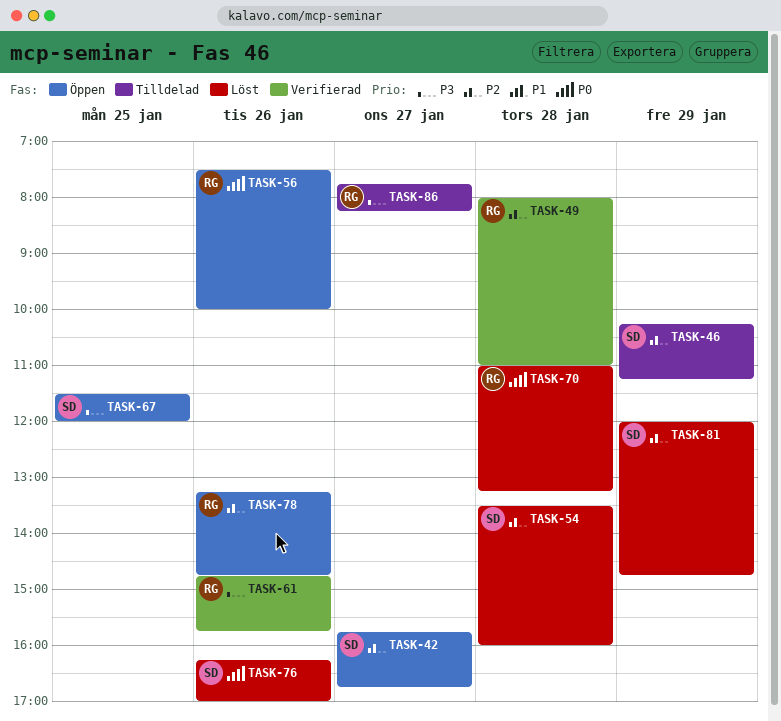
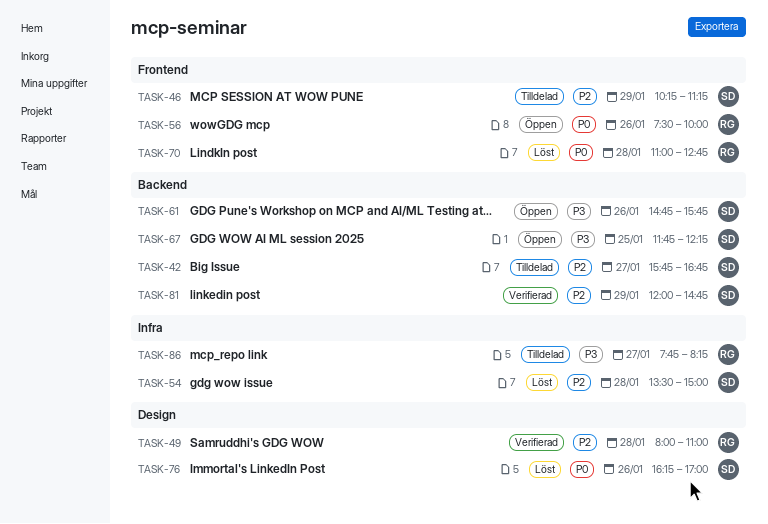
TASK-42, status: Öppen -> Tilldelad
TASK-54, ends: 16:00 -> 15:00
TASK-61, status: Verifierad -> Öppen
TASK-61, owner: RG -> SD
TASK-67, begins: 11:30 -> 11:45
TASK-67, ends: 12:00 -> 12:15
TASK-70, ends: 13:15 -> 12:45
TASK-78: present -> none
TASK-81, status: Löst -> Verifierad

